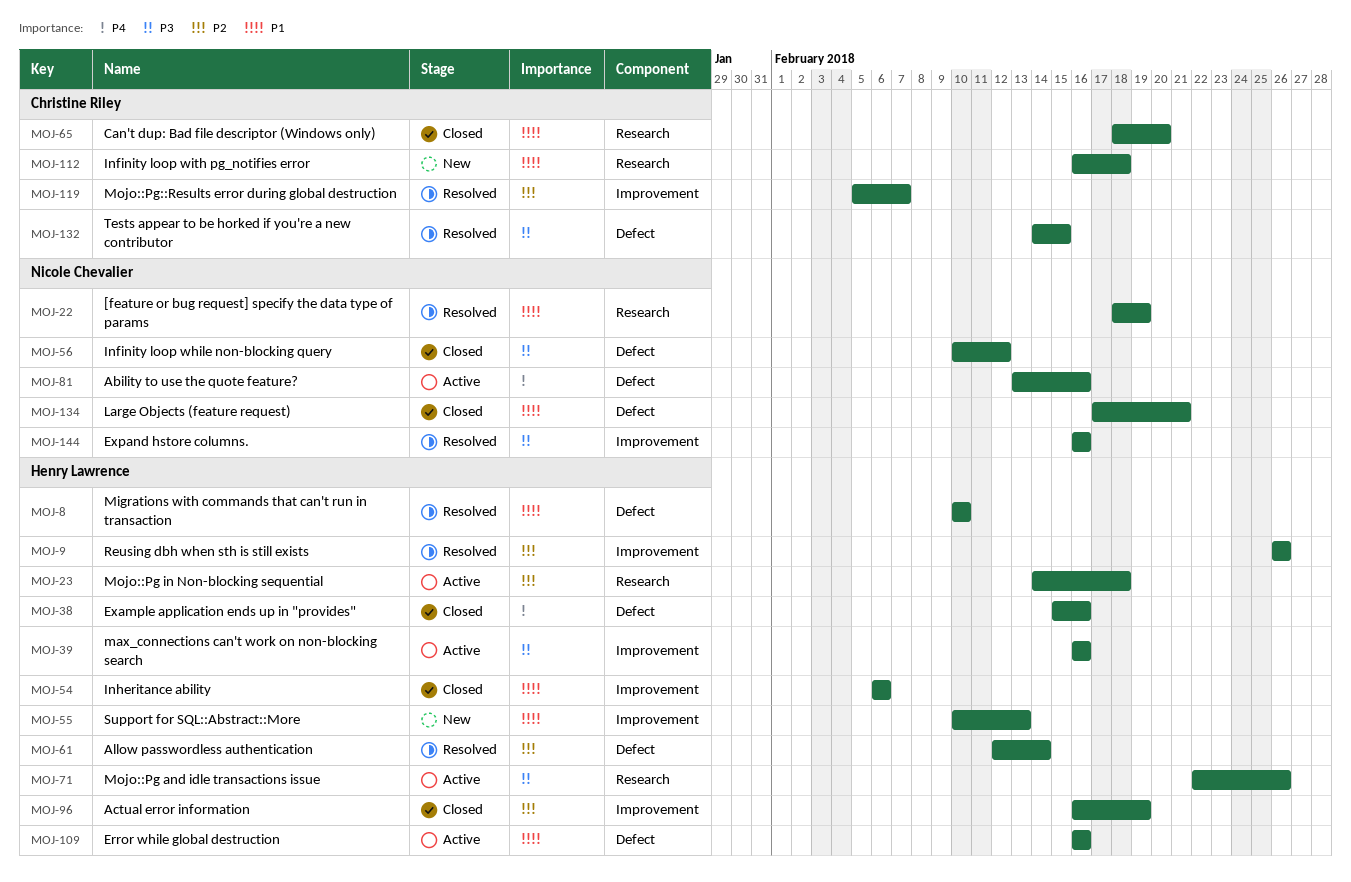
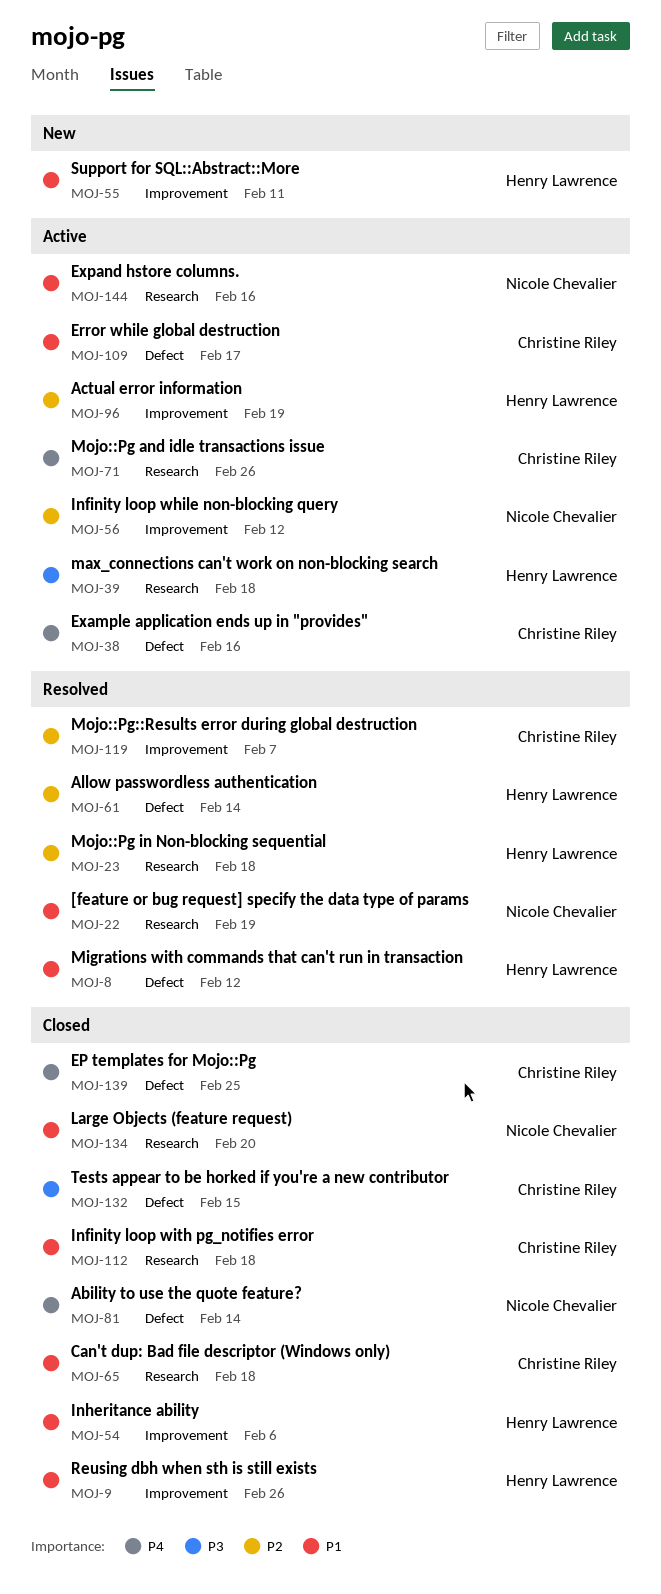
MOJ-8, due: Feb 10 -> Feb 12
MOJ-9, status: Resolved -> Closed
MOJ-9, priority: P2 -> P1
MOJ-23, status: Active -> Resolved
MOJ-38, status: Closed -> Active
MOJ-38, owner: Henry Lawrence -> Christine Riley
MOJ-39, label: Improvement -> Research
MOJ-39, due: Feb 16 -> Feb 18
MOJ-55, due: Feb 13 -> Feb 11
MOJ-56, status: Closed -> Active
MOJ-56, priority: P3 -> P2
MOJ-56, label: Defect -> Improvement
MOJ-65, due: Feb 20 -> Feb 18
MOJ-71, owner: Henry Lawrence -> Christine Riley
MOJ-71, priority: P3 -> P4
MOJ-81, status: Active -> Closed
MOJ-81, due: Feb 16 -> Feb 14
MOJ-96, status: Closed -> Active
MOJ-109, owner: Henry Lawrence -> Christine Riley
MOJ-109, due: Feb 16 -> Feb 17
MOJ-112, status: New -> Closed
MOJ-132, status: Resolved -> Closed
MOJ-134, label: Defect -> Research
MOJ-134, due: Feb 21 -> Feb 20
MOJ-139: none -> present
MOJ-144, status: Resolved -> Active
MOJ-144, priority: P3 -> P1
MOJ-144, label: Improvement -> Research

